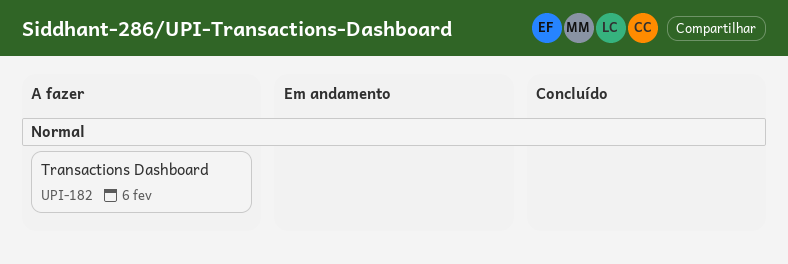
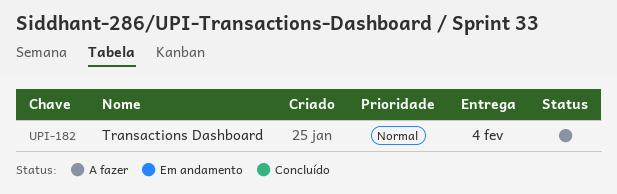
UPI-182, due: Feb 6 -> Feb 4

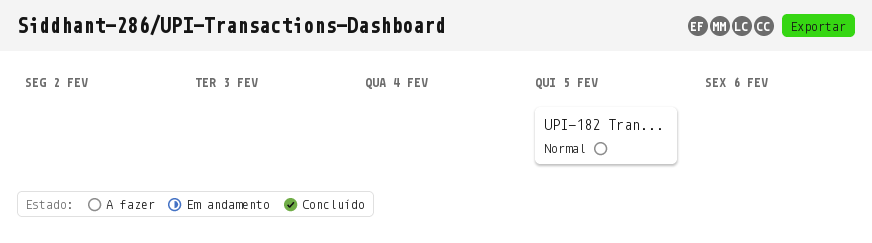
UPI-182, due: Feb 4 -> Feb 5

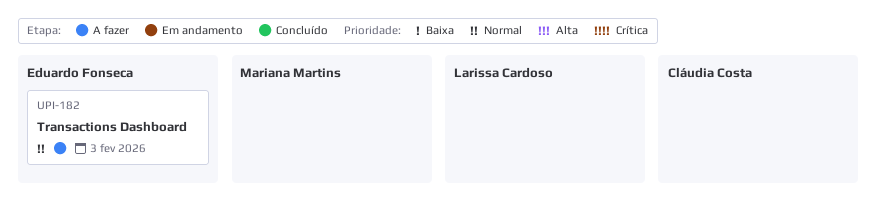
UPI-182, due: Feb 5 -> Feb 3

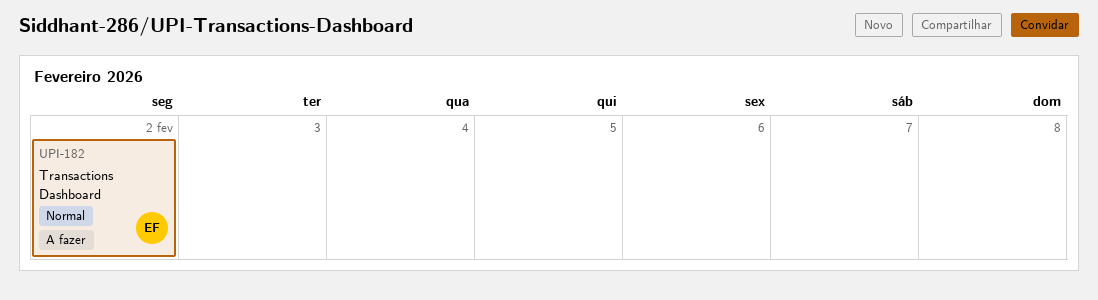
UPI-182, due: Feb 3 -> Feb 2

